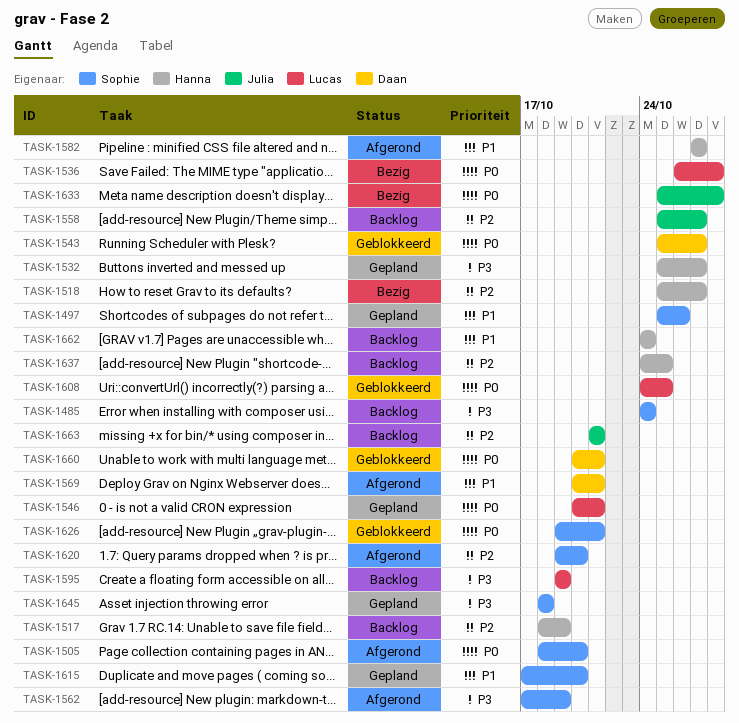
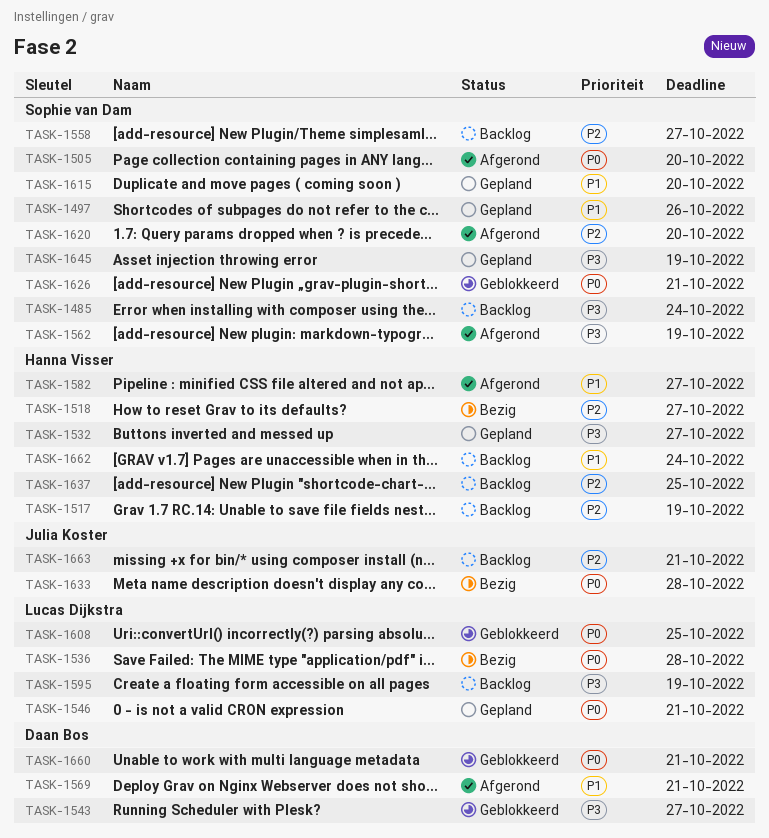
TASK-1543, priority: P0 -> P3
TASK-1558, owner: Julia Koster -> Sophie van Dam
TASK-1645, due: Oct 18 -> Oct 19

